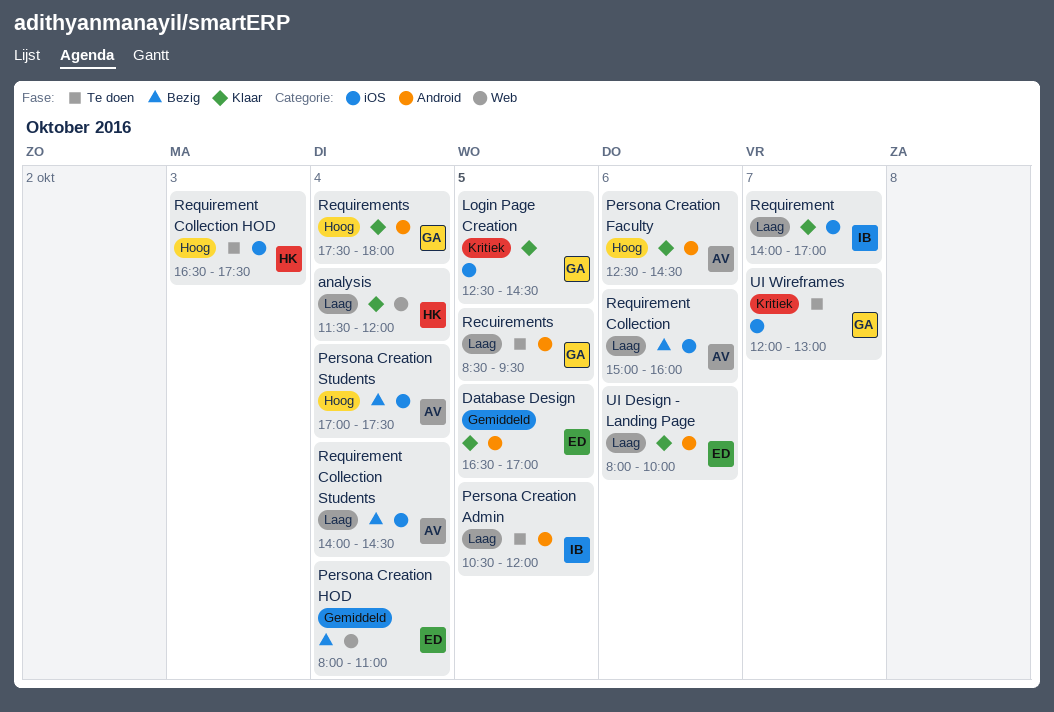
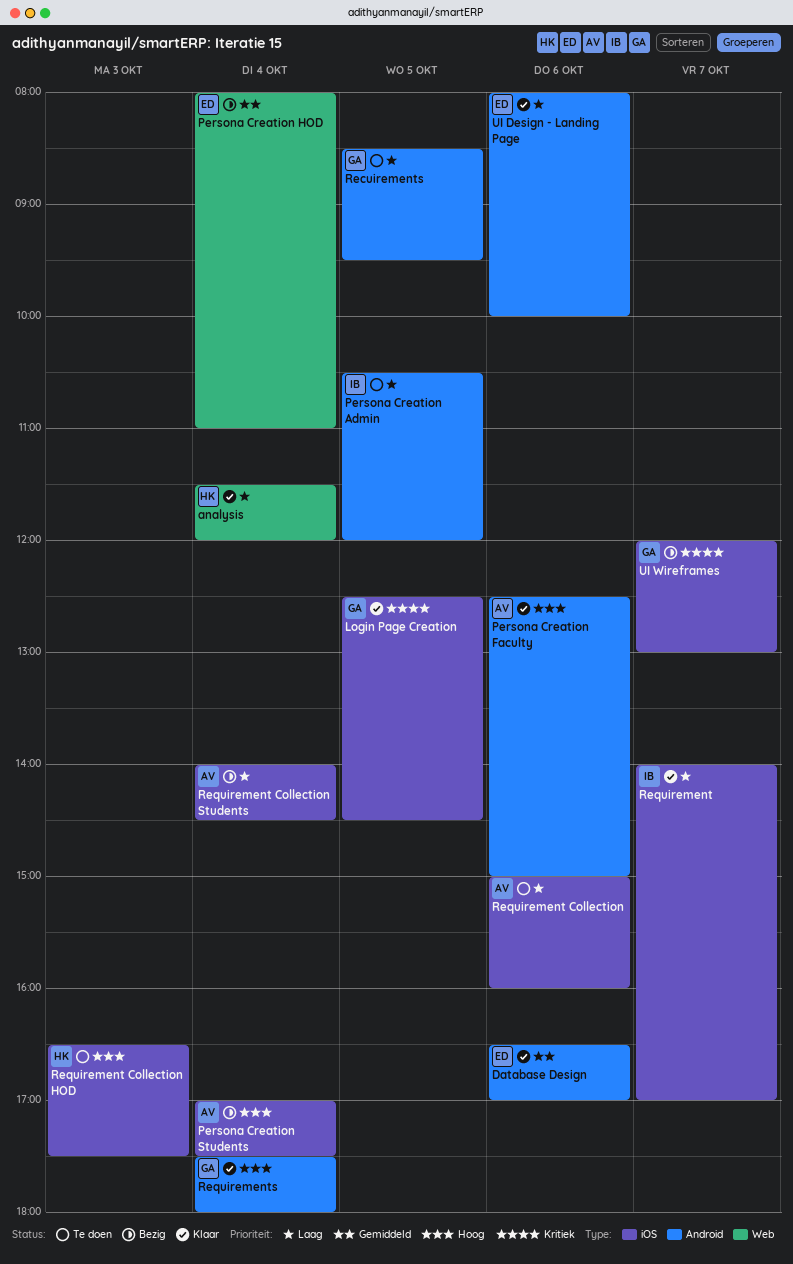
Database Design, day: Oct 5 -> Oct 6
Persona Creation Faculty, ends: 14:30 -> 15:00
Requirement Collection, status: Bezig -> Te doen
UI Wireframes, status: Te doen -> Bezig

